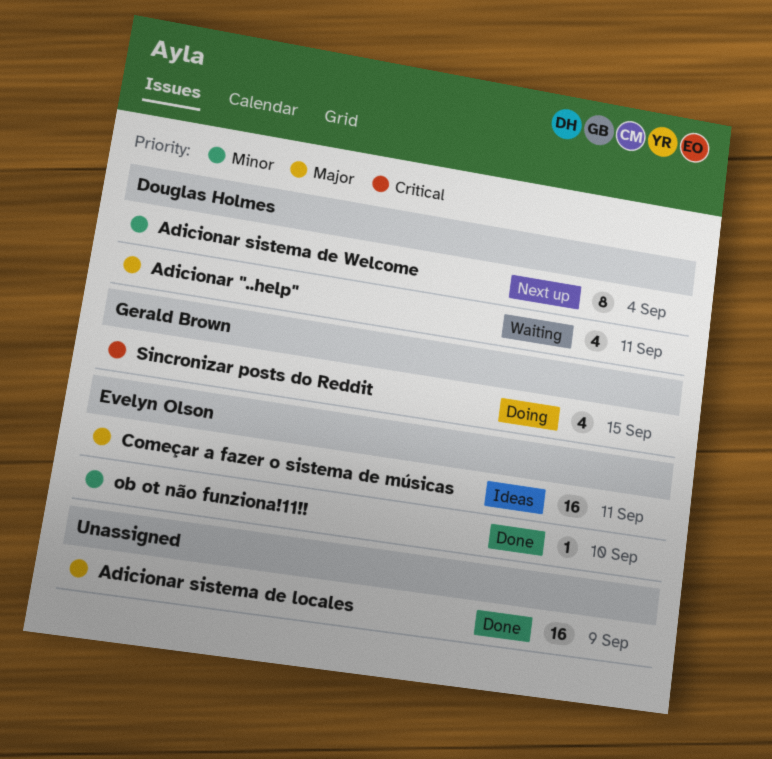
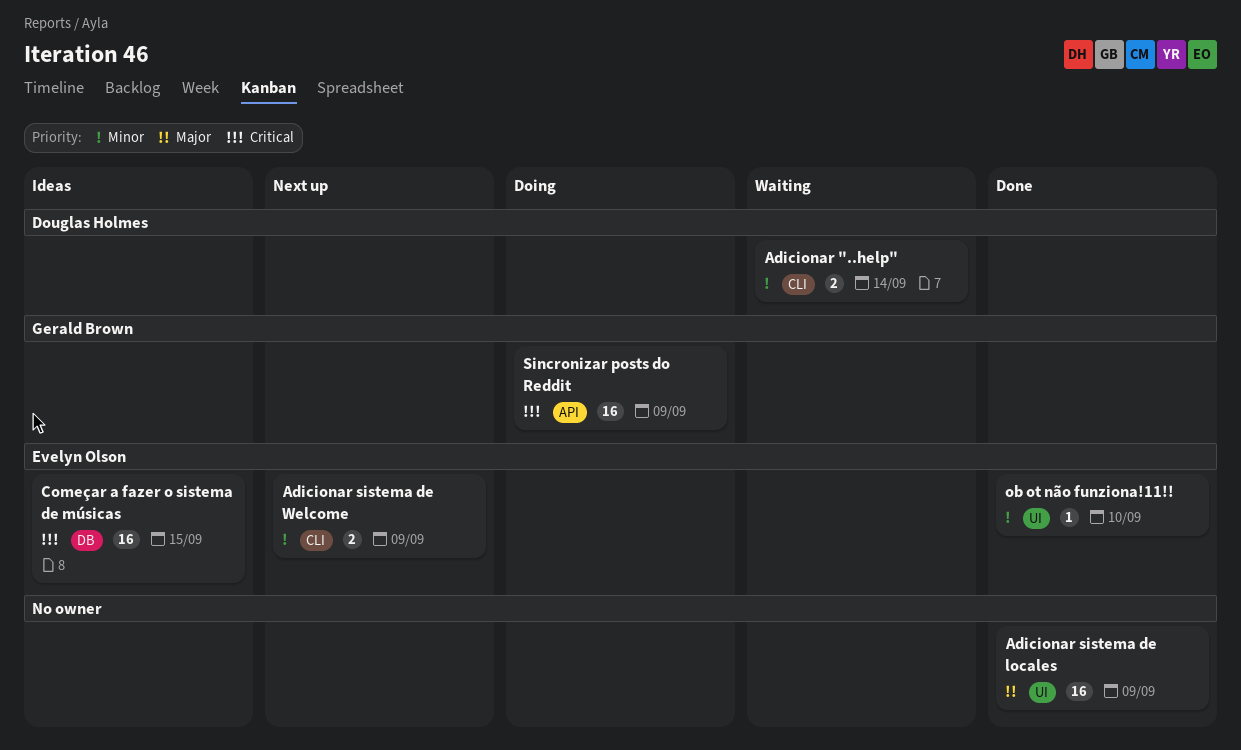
Adicionar "..help", priority: Major -> Minor
Adicionar "..help", estimate: 4 -> 2
Adicionar "..help", due: Sep 11 -> Sep 14
Adicionar sistema de Welcome, owner: Douglas Holmes -> Evelyn Olson
Adicionar sistema de Welcome, estimate: 8 -> 2
Adicionar sistema de Welcome, due: Sep 4 -> Sep 9
Começar a fazer o sistema de músicas, priority: Major -> Critical
Começar a fazer o sistema de músicas, due: Sep 11 -> Sep 15
Sincronizar posts do Reddit, estimate: 4 -> 16
Sincronizar posts do Reddit, due: Sep 15 -> Sep 9

